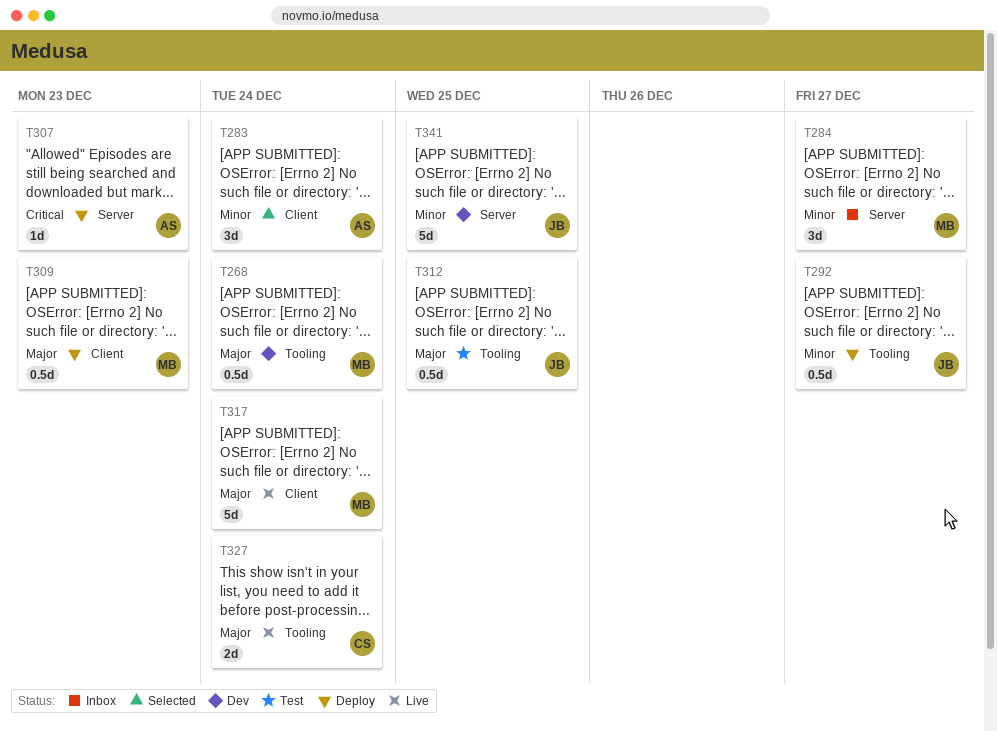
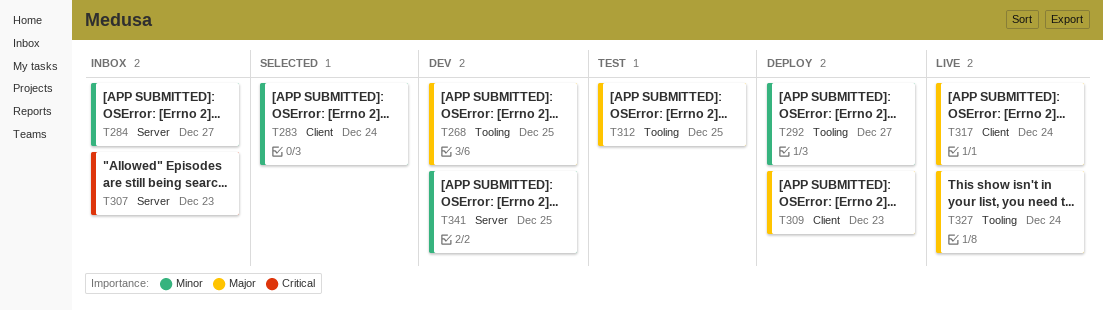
T268, due: Dec 24 -> Dec 25
T307, status: Deploy -> Inbox

